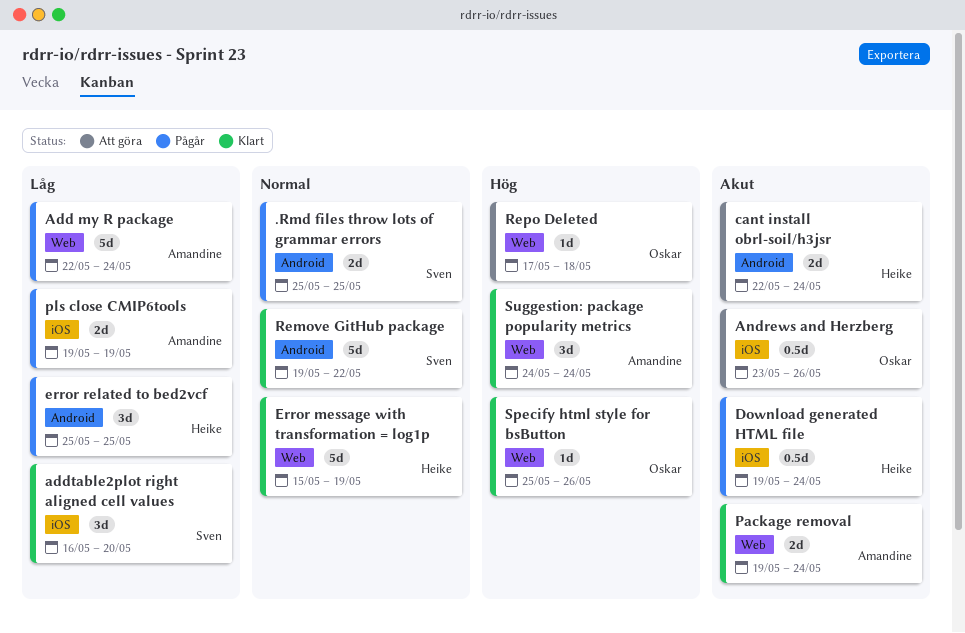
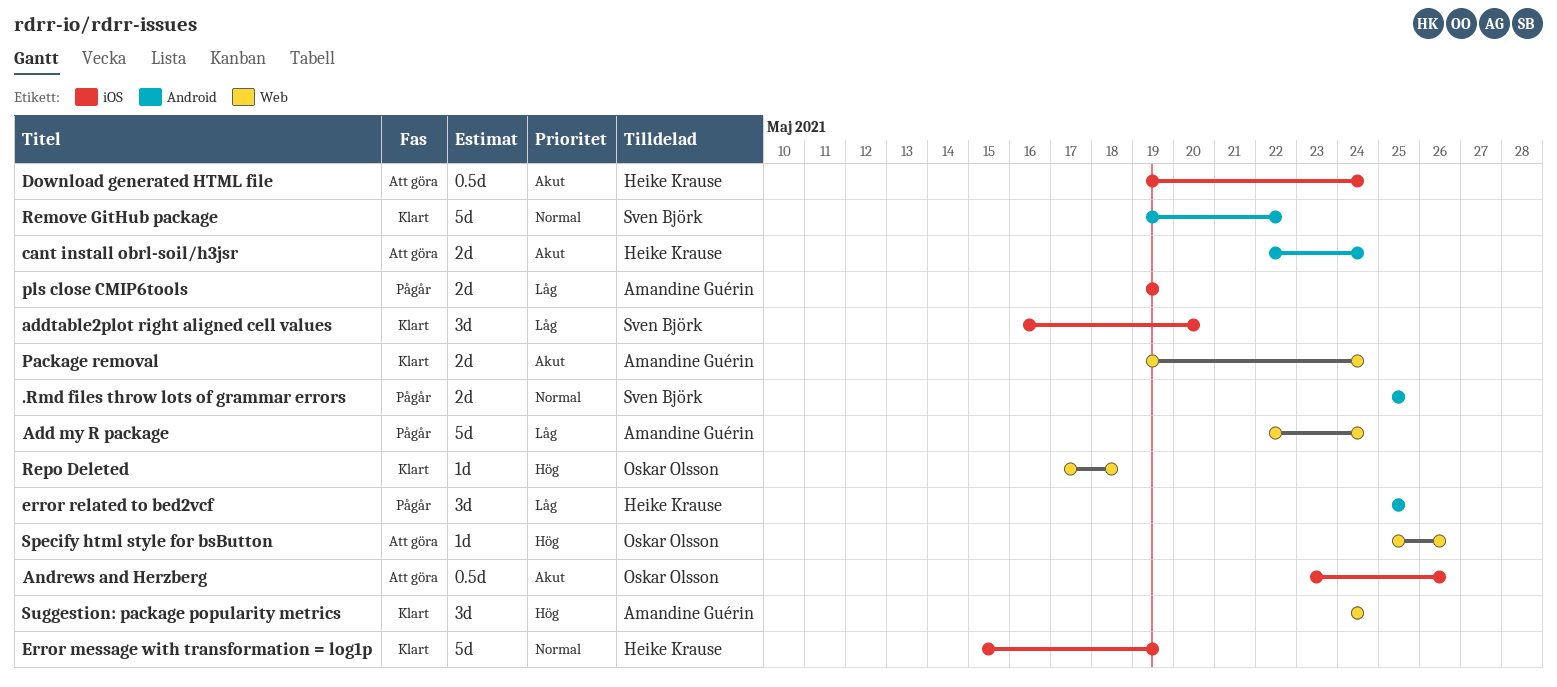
Download generated HTML file, status: Pågår -> Att göra
Error message with transformation = log1p, label: Web -> iOS
Repo Deleted, status: Att göra -> Klart
Specify html style for bsButton, status: Klart -> Att göra

